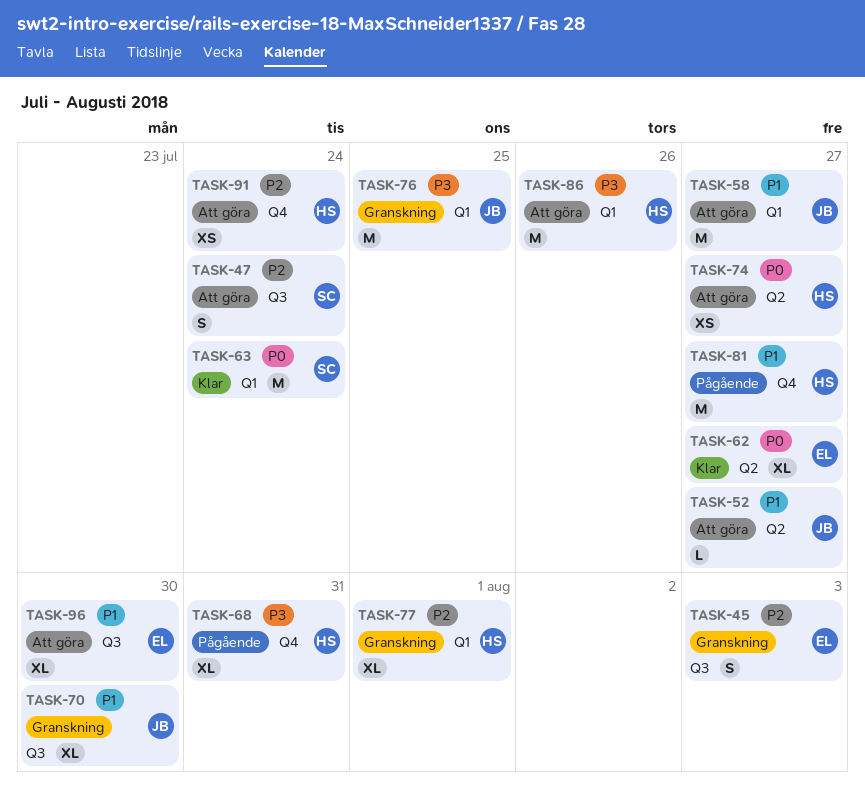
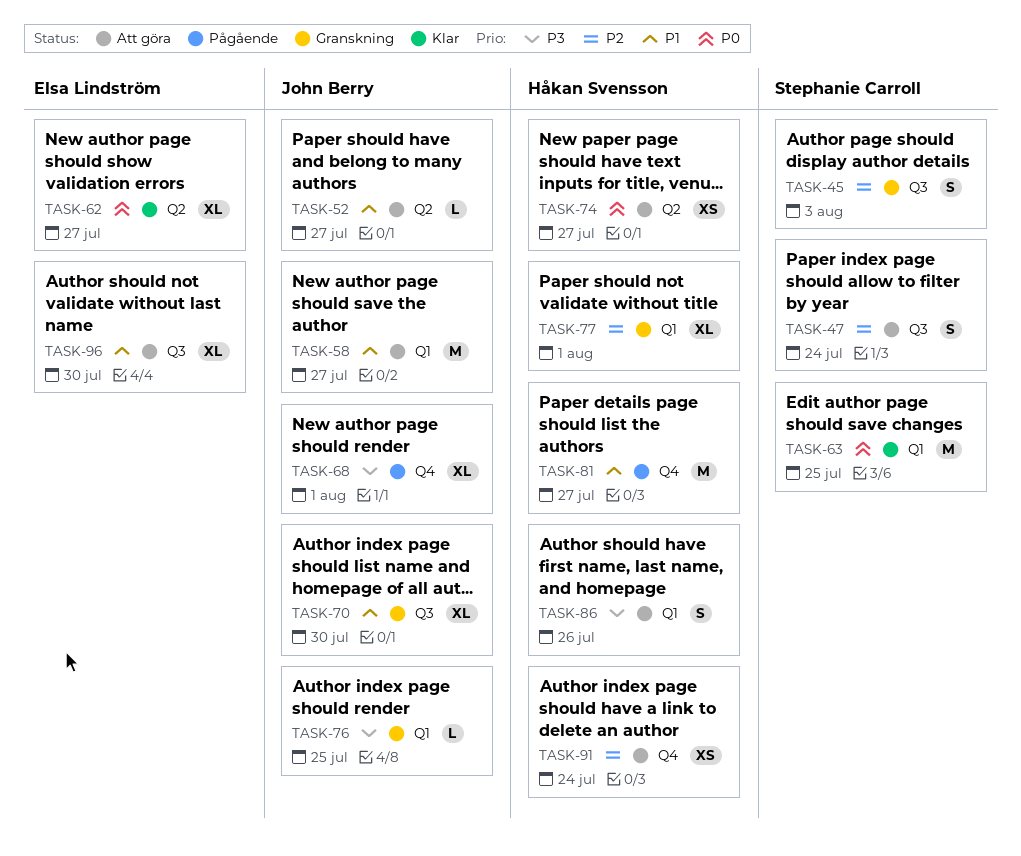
TASK-45, owner: Elsa Lindström -> Stephanie Carroll
TASK-63, due: Jul 24 -> Jul 25
TASK-68, owner: Håkan Svensson -> John Berry
TASK-68, due: Jul 31 -> Aug 1
TASK-76, estimate: M -> L
TASK-86, estimate: M -> S

